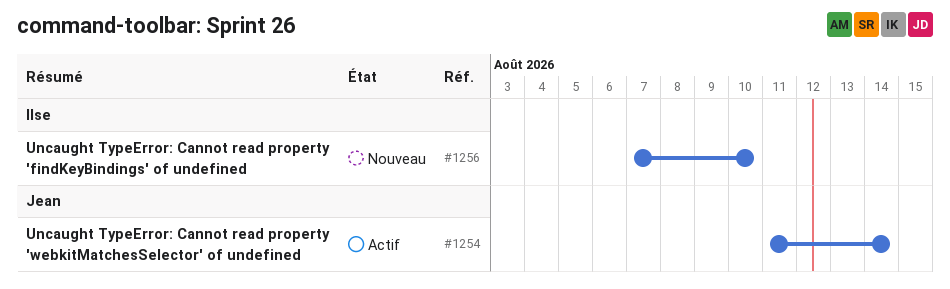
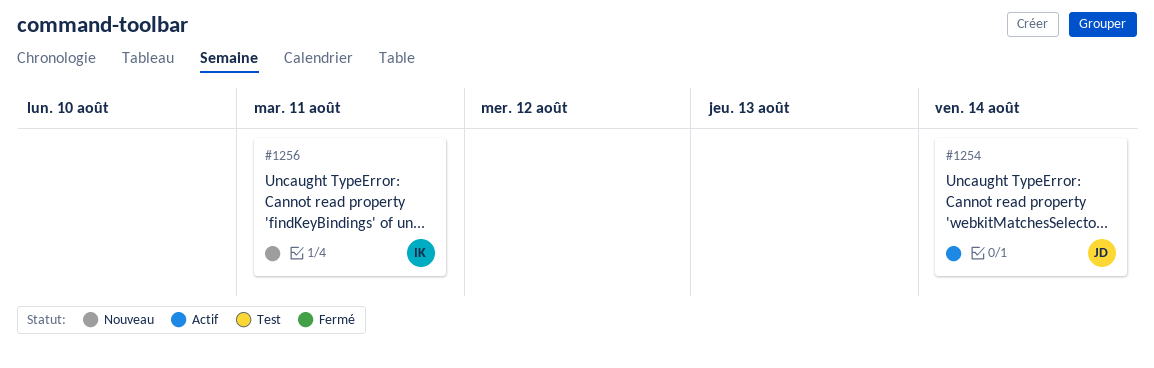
#1256, due: Aug 10 -> Aug 11

